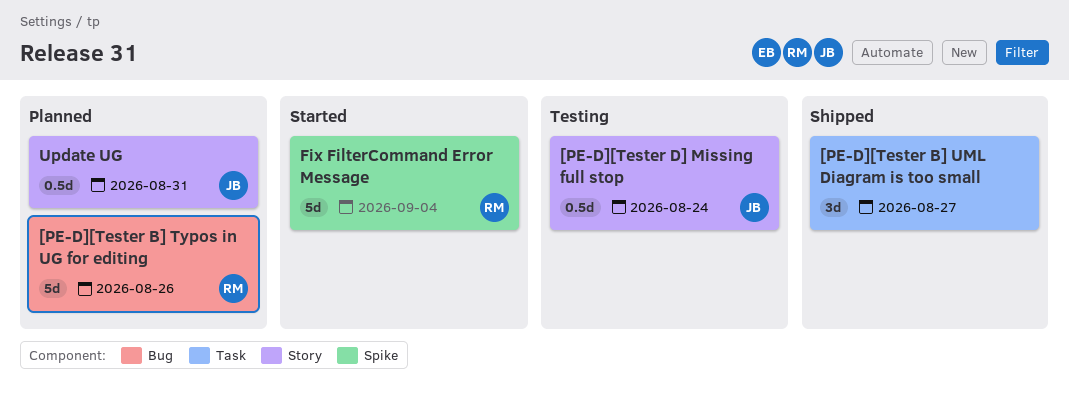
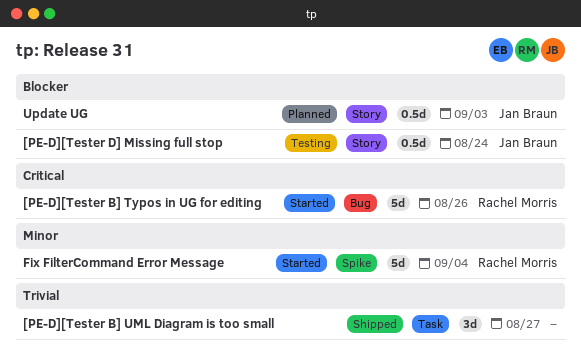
[PE-D][Tester B] Typos in UG for editing, status: Planned -> Started
Update UG, due: Aug 31 -> Sep 3

